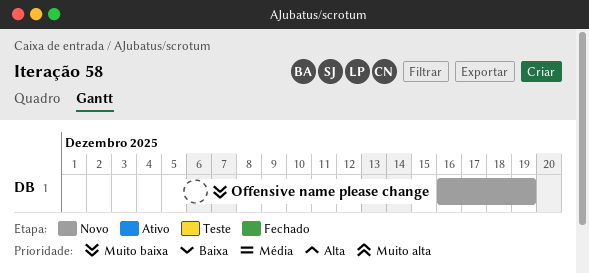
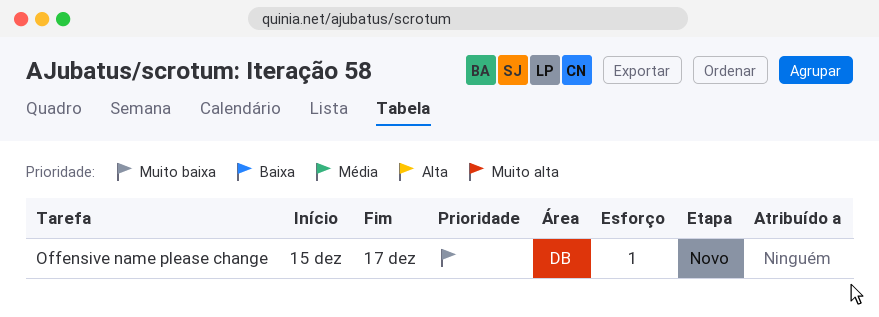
Offensive name please change, start: Dec 16 -> Dec 15
Offensive name please change, due: Dec 19 -> Dec 17

